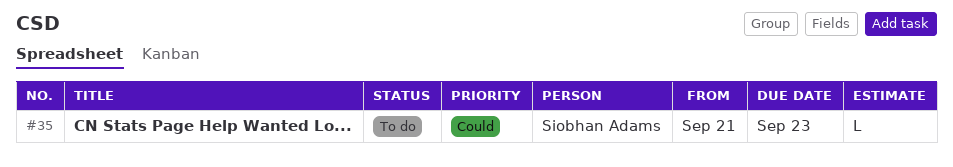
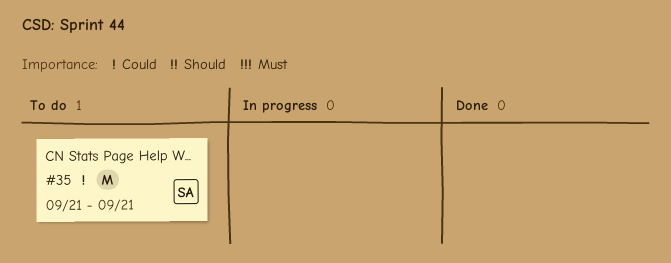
#35, estimate: L -> M
#35, due: Sep 23 -> Sep 21

